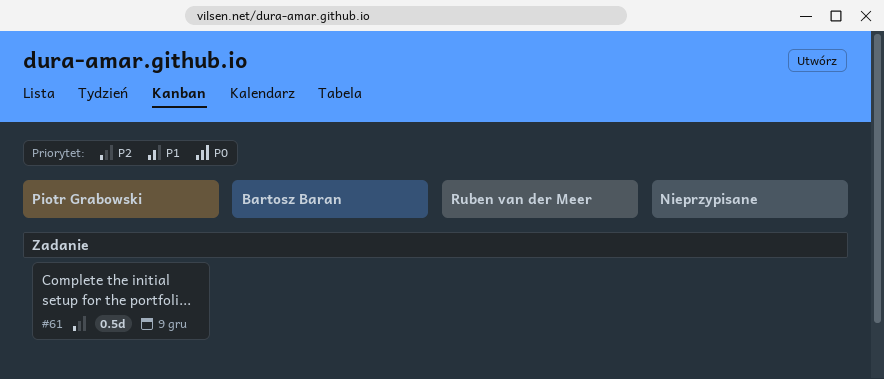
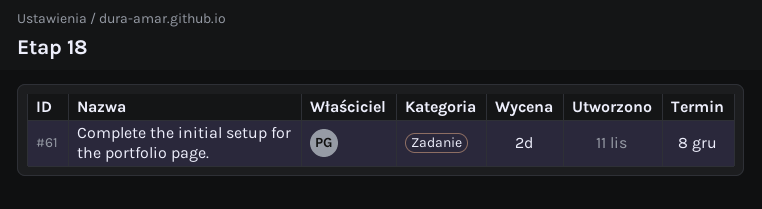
#61, estimate: 0.5d -> 2d
#61, due: Dec 9 -> Dec 8

